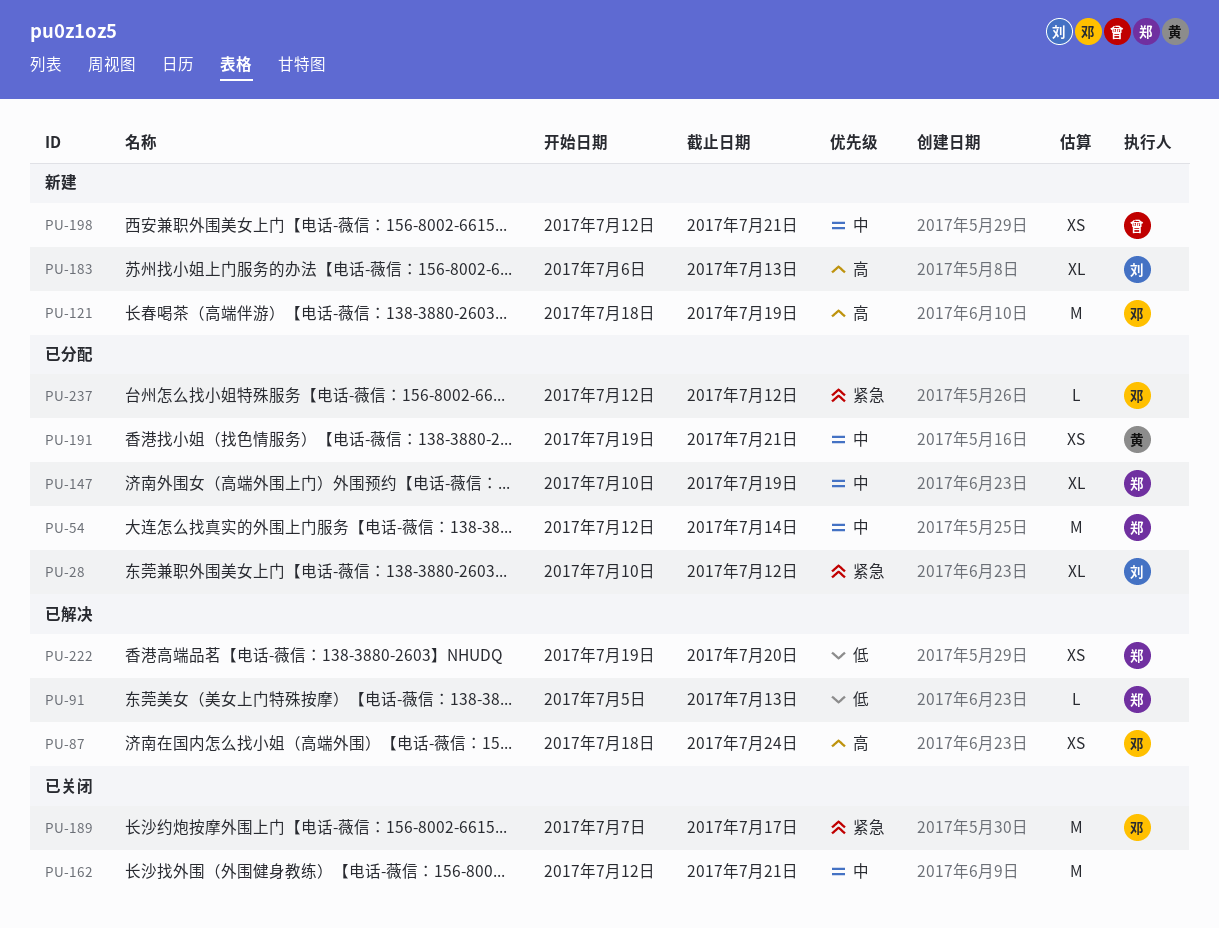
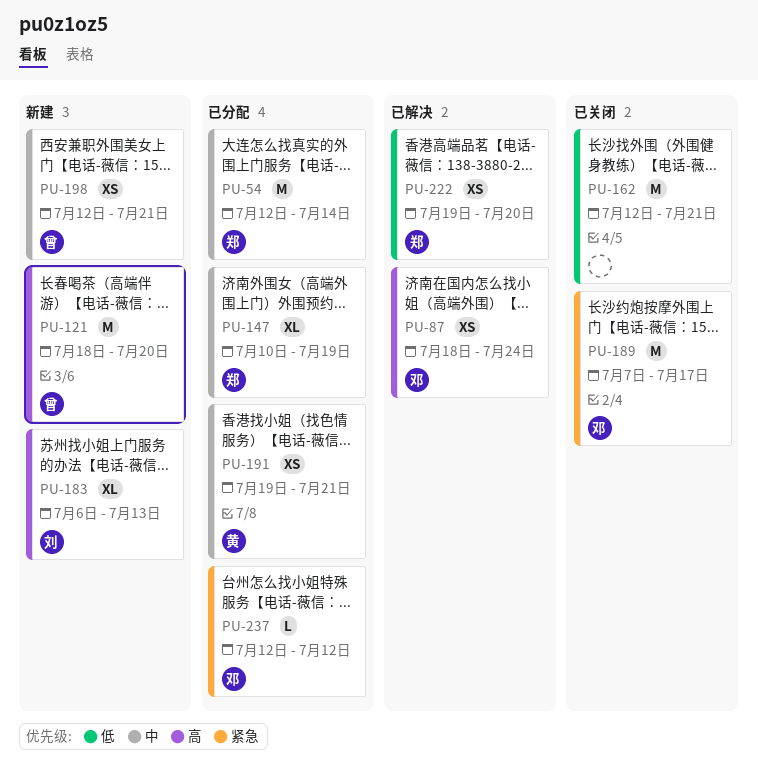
PU-28: present -> none
PU-91: present -> none
PU-121, owner: 邓 -> 曾
PU-121, due: Jul 19 -> Jul 20
PU-162, priority: 中 -> 低

